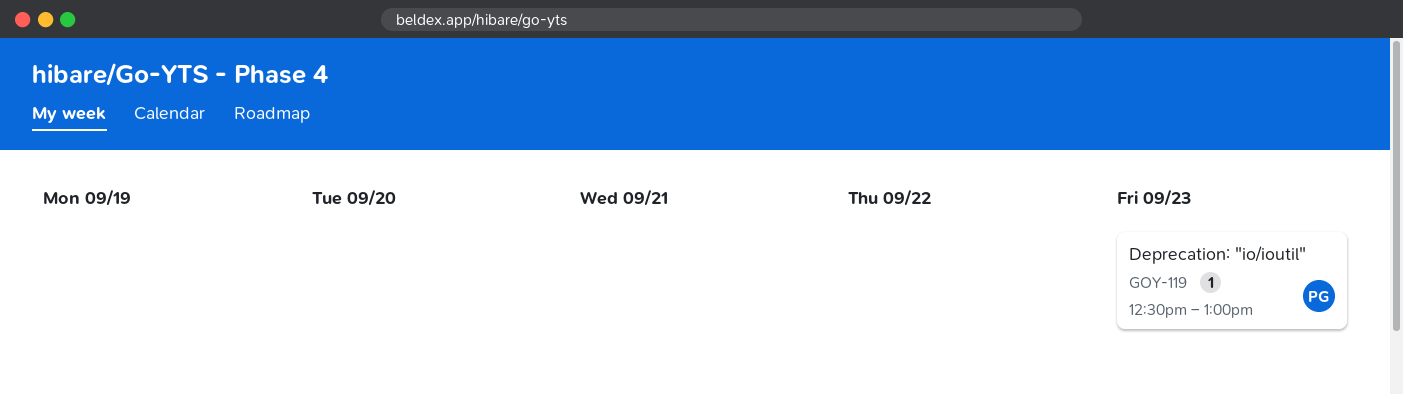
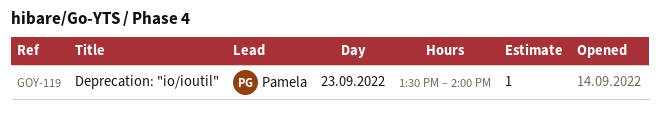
GOY-119, begins: 12:30 -> 13:30
GOY-119, ends: 13:00 -> 14:00

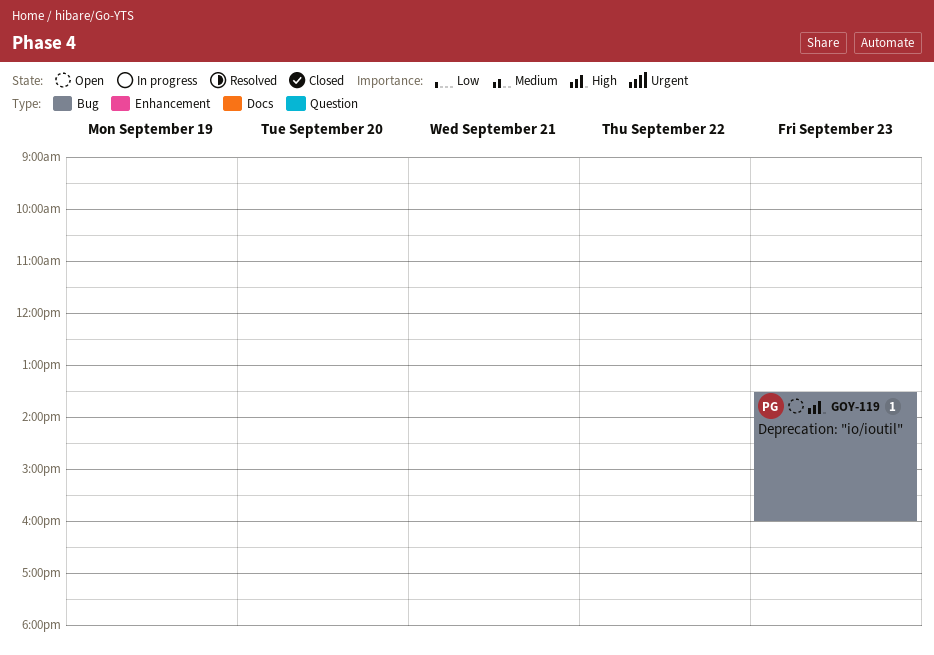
GOY-119, ends: 14:00 -> 16:00

